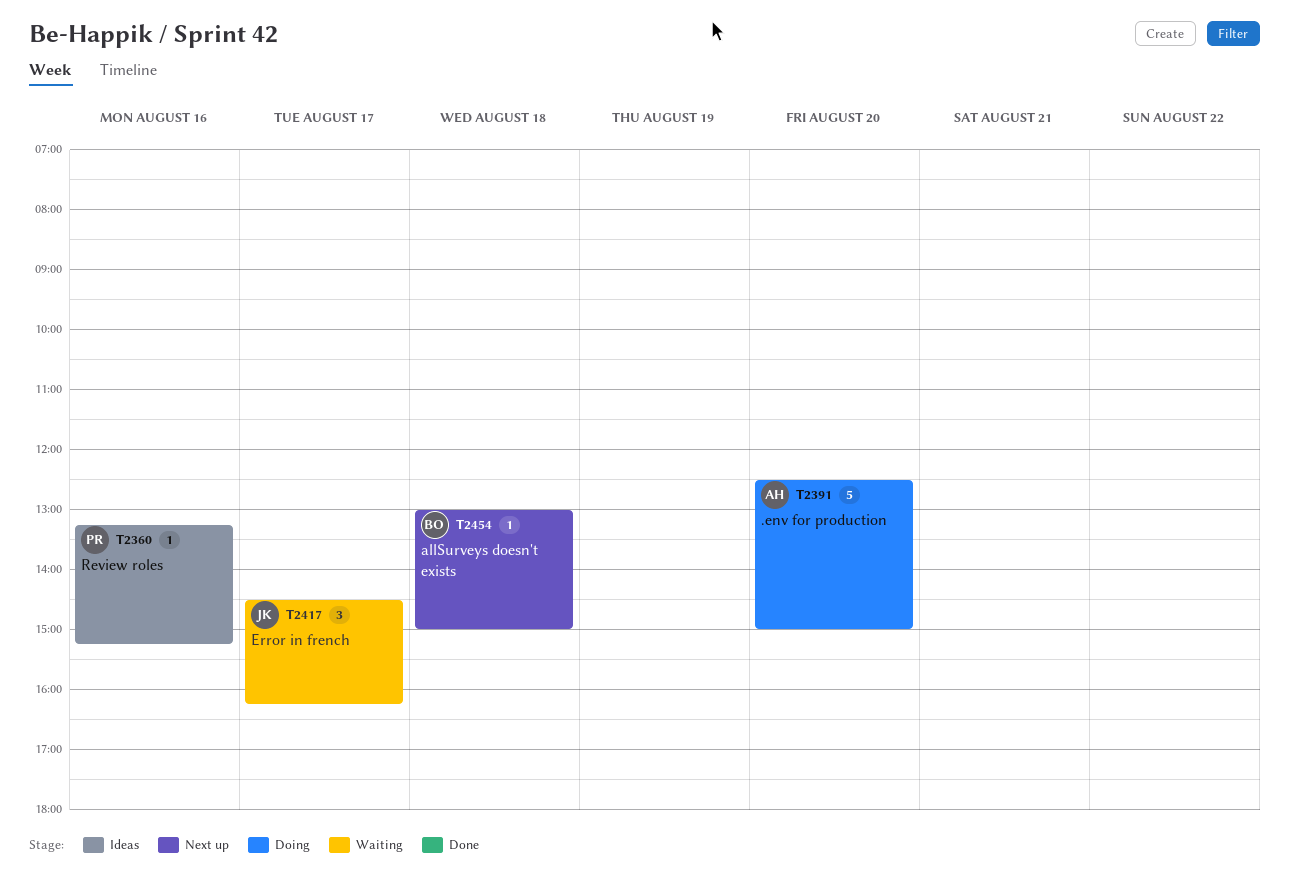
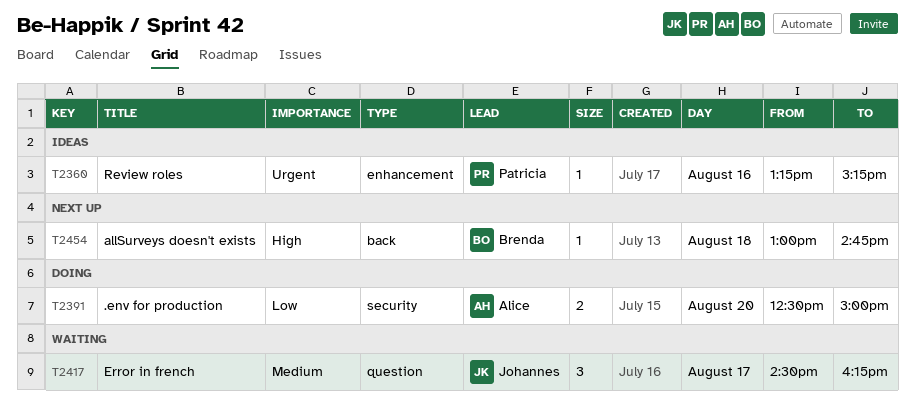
T2391, estimate: 5 -> 2
T2454, ends: 15:00 -> 14:45

